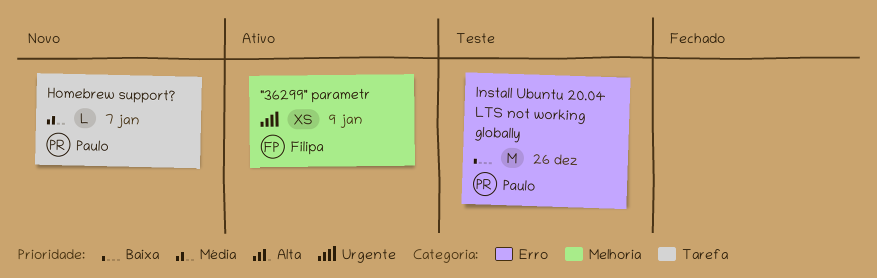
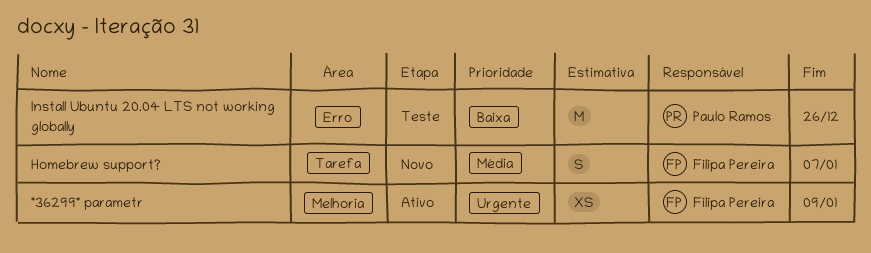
Homebrew support?, owner: Paulo Ramos -> Filipa Pereira
Homebrew support?, estimate: L -> S

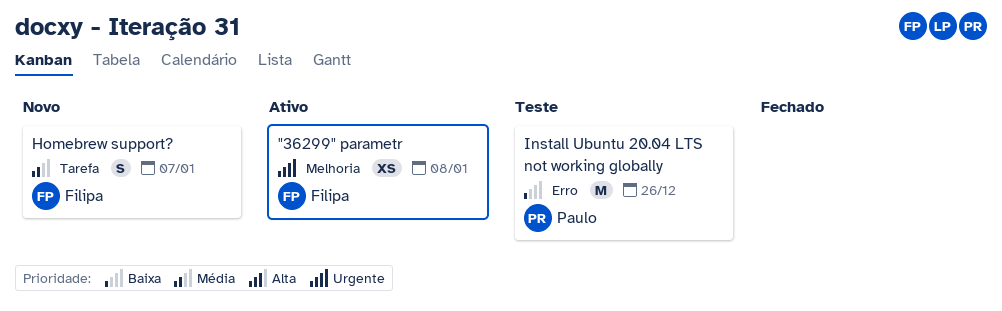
"36299" parametr, due: Jan 9 -> Jan 8

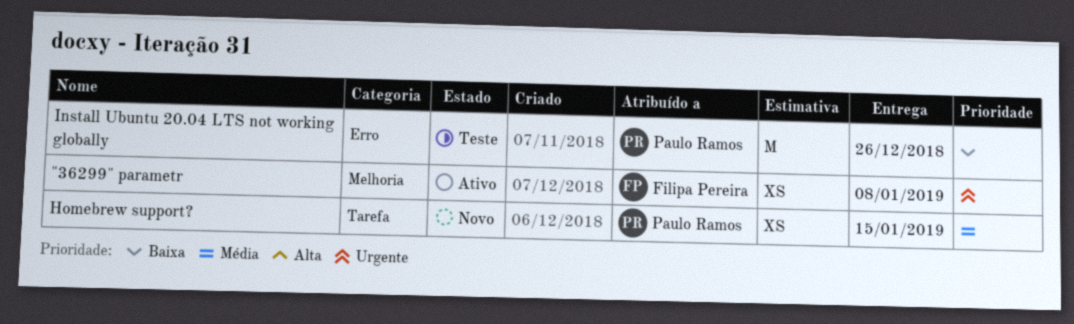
Homebrew support?, owner: Filipa Pereira -> Paulo Ramos
Homebrew support?, estimate: S -> XS
Homebrew support?, due: Jan 7 -> Jan 15

